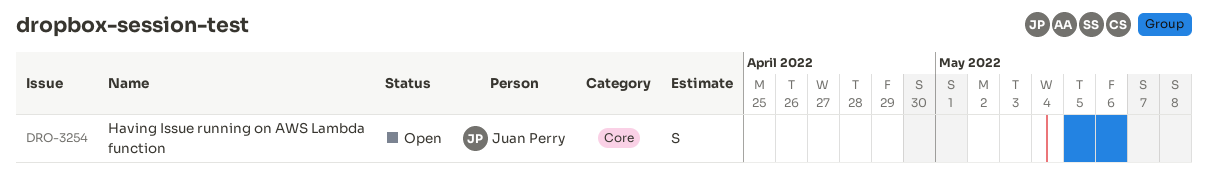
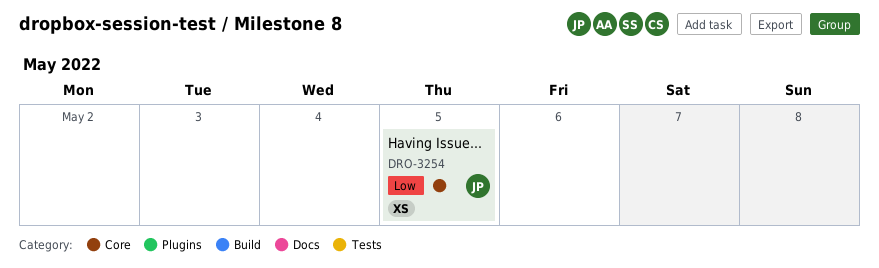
DRO-3254, estimate: S -> XS
DRO-3254, due: May 6 -> May 5

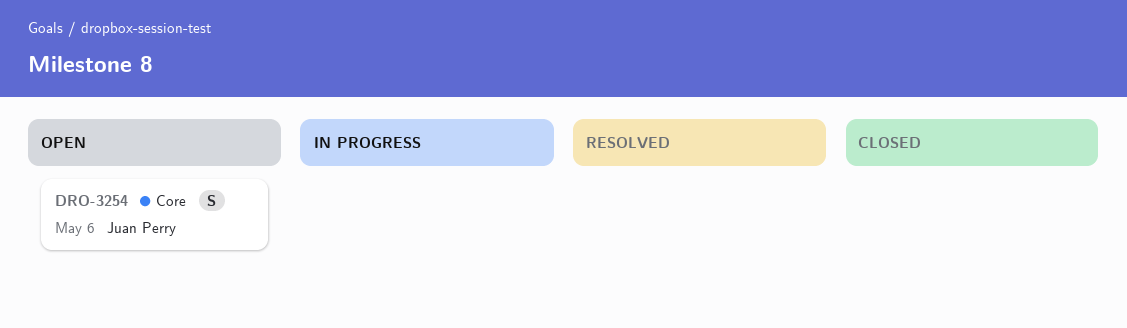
DRO-3254, estimate: XS -> S
DRO-3254, due: May 5 -> May 6

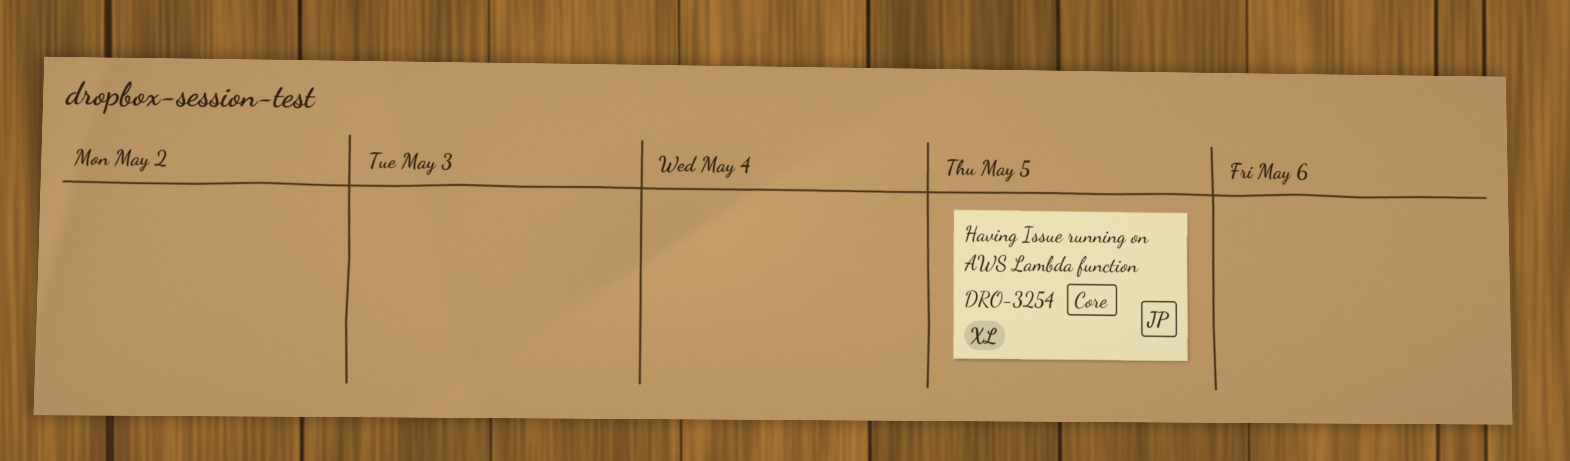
DRO-3254, estimate: S -> XL
DRO-3254, due: May 6 -> May 5

